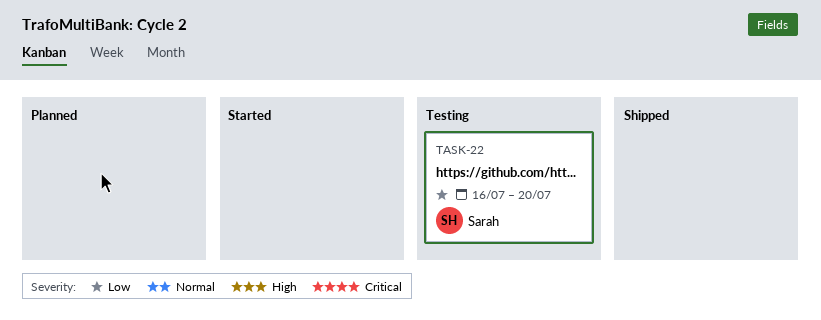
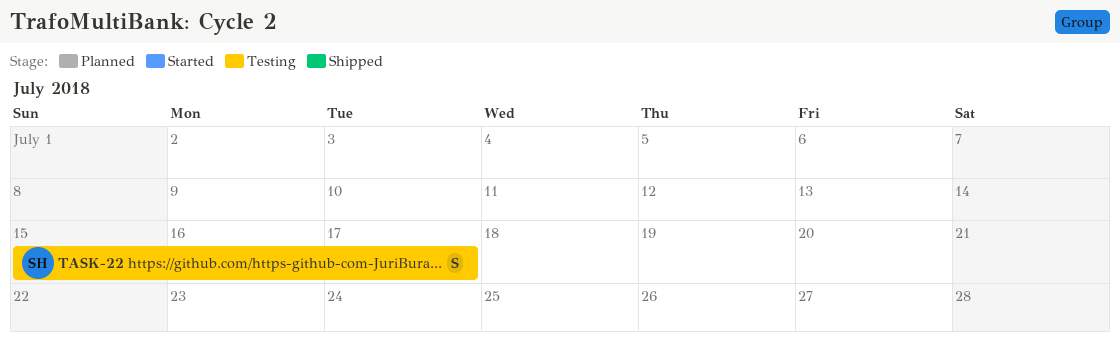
TASK-22, start: Jul 16 -> Jul 15
TASK-22, due: Jul 20 -> Jul 17

